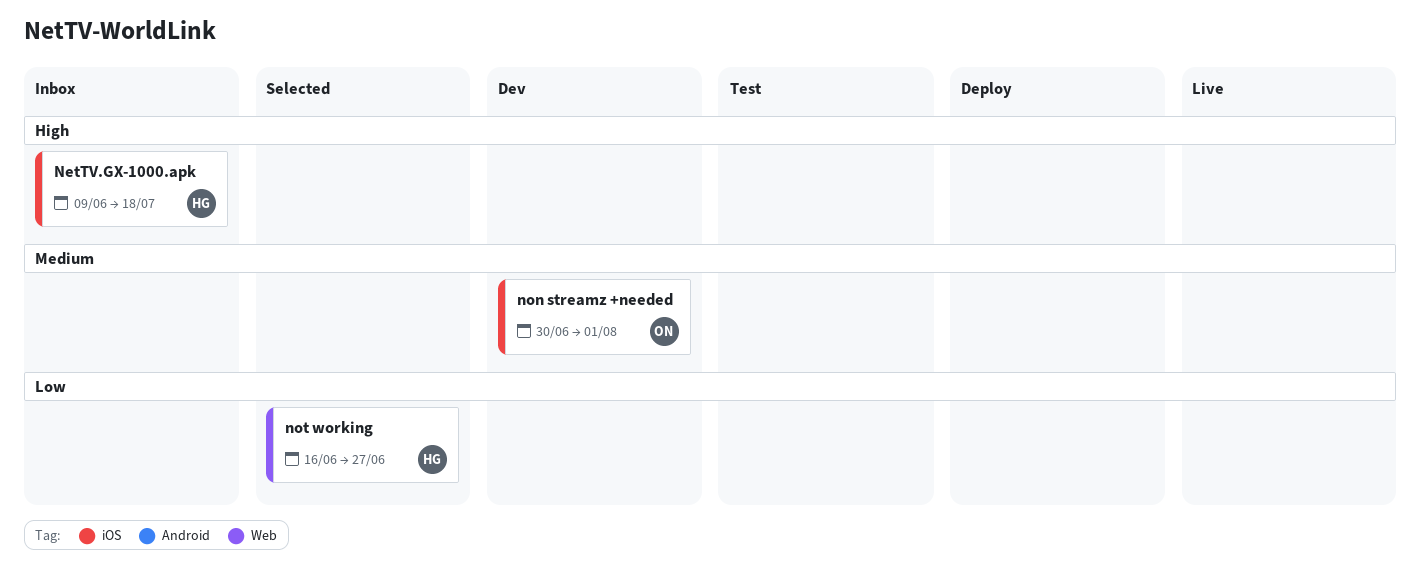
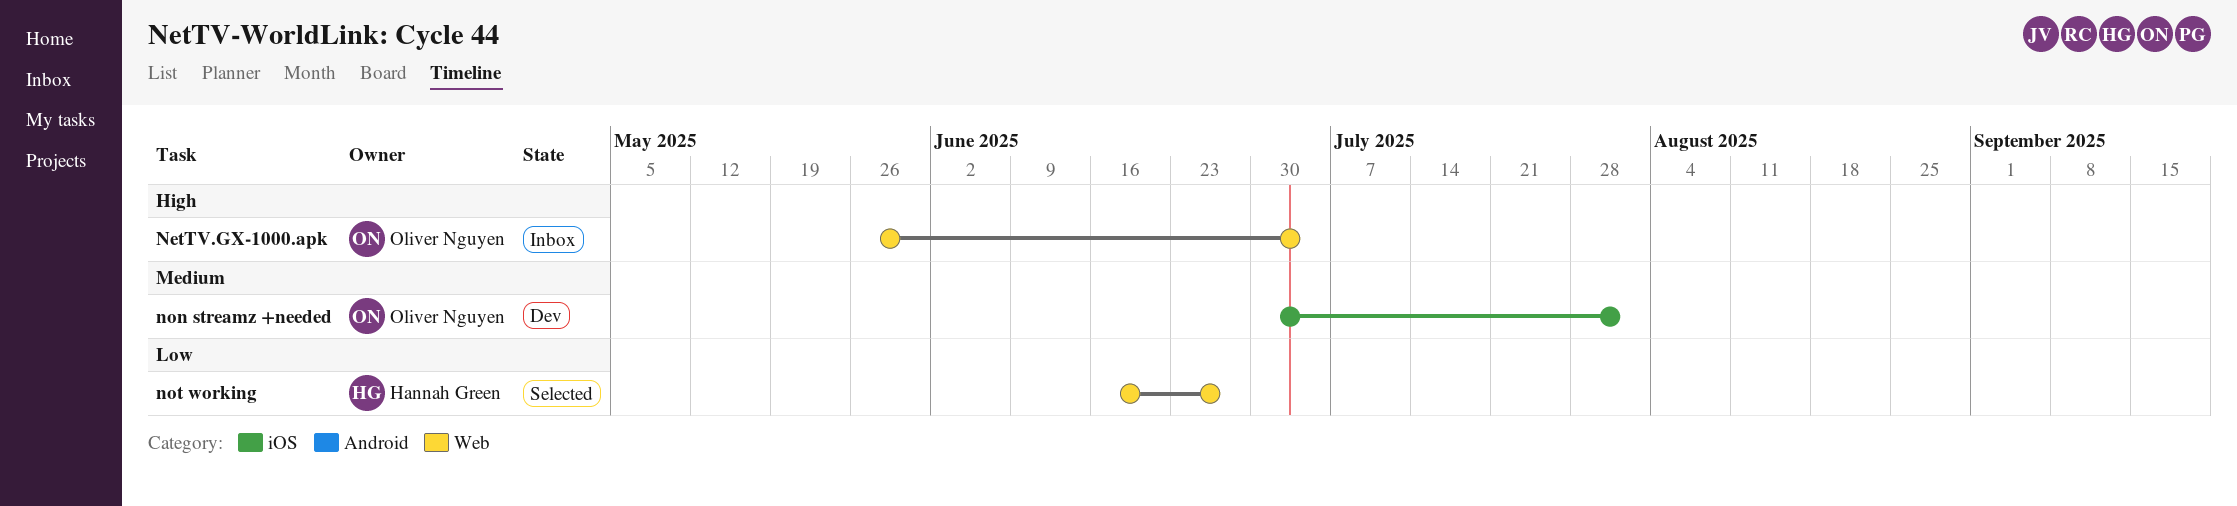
NetTV.GX-1000.apk, owner: Hannah Green -> Oliver Nguyen
NetTV.GX-1000.apk, label: iOS -> Web
NetTV.GX-1000.apk, start: Jun 9 -> May 26
NetTV.GX-1000.apk, due: Jul 18 -> Jul 4

